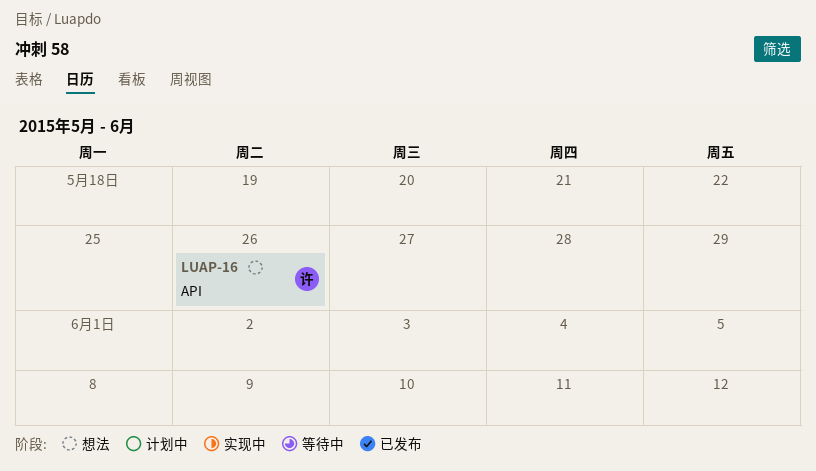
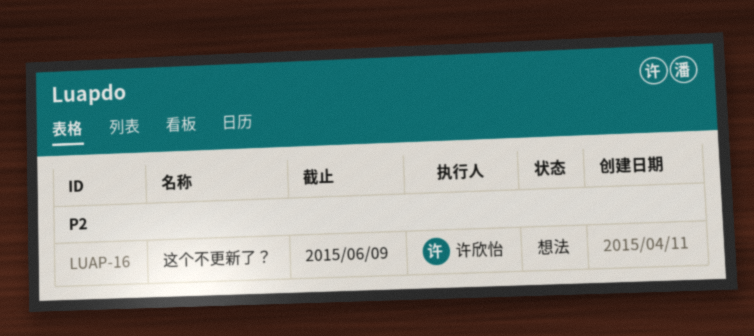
LUAP-16, due: May 26 -> Jun 9

